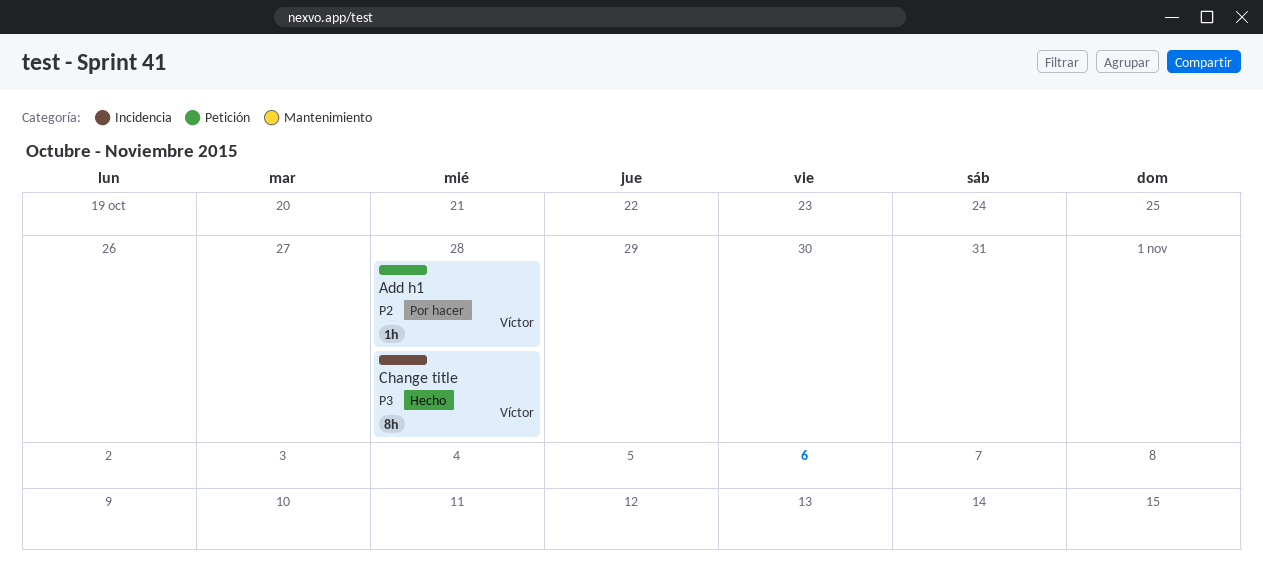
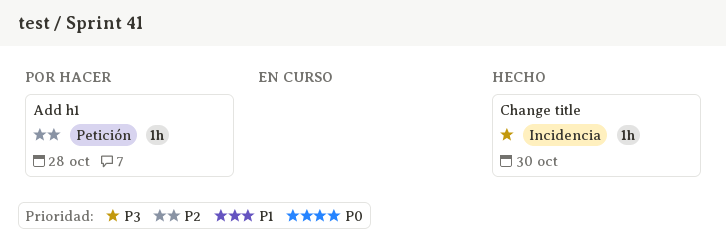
Change title, estimate: 8h -> 1h
Change title, due: Oct 28 -> Oct 30

